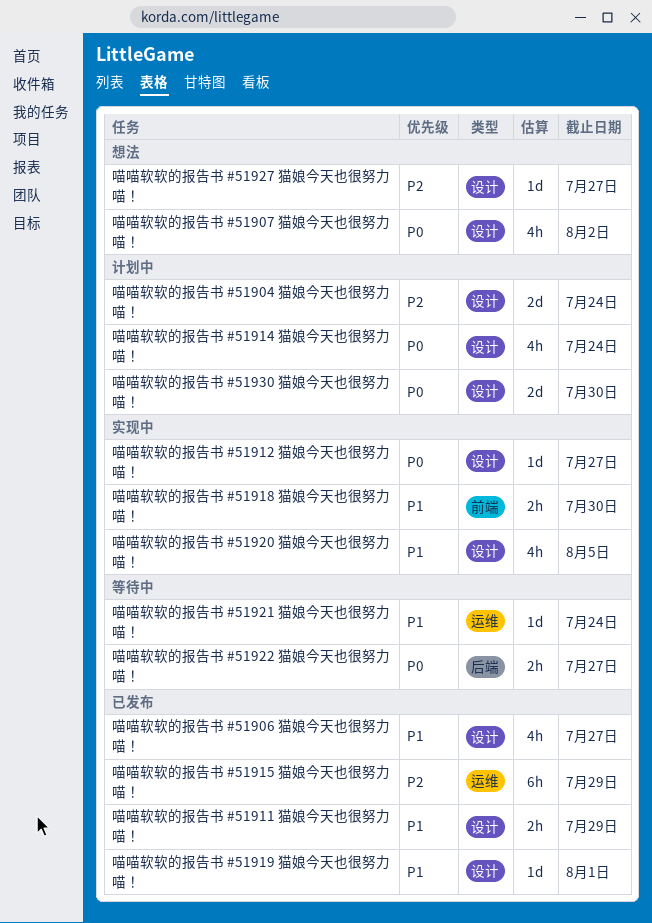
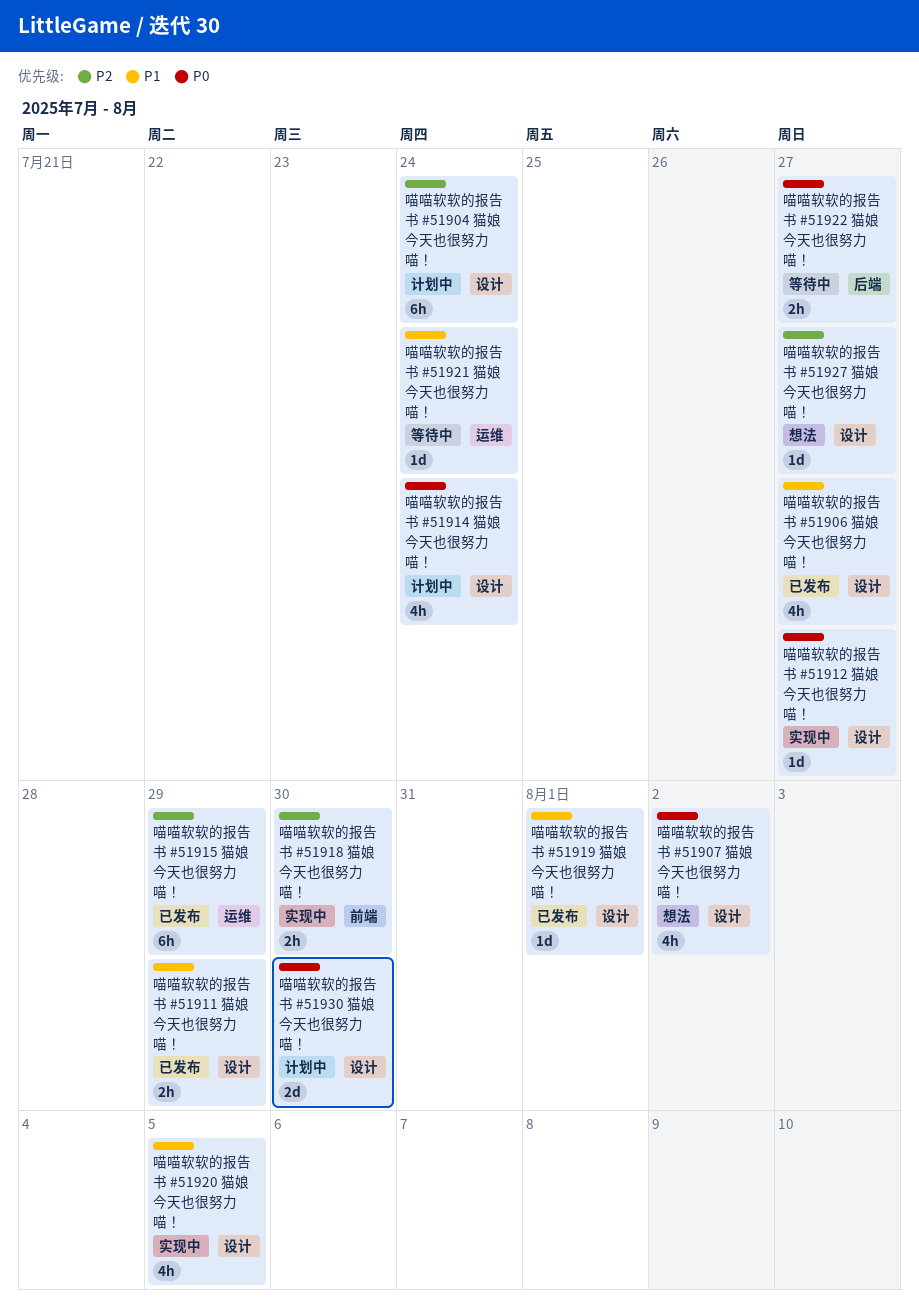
喵喵软软的报告书 #51904 猫娘今天也很努力喵！, estimate: 2d -> 6h
喵喵软软的报告书 #51918 猫娘今天也很努力喵！, priority: P1 -> P2

